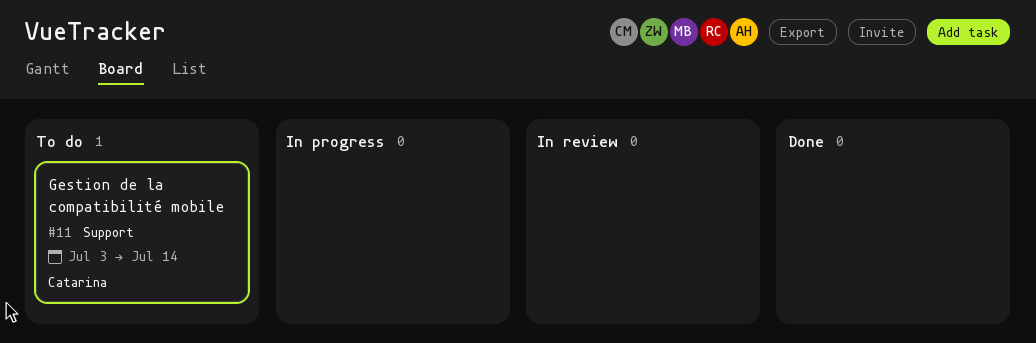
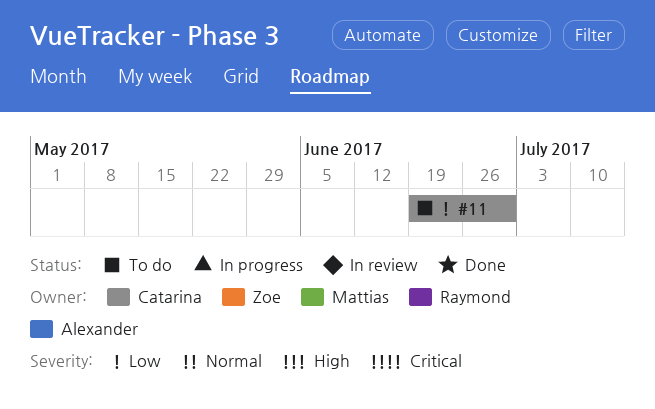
#11, start: Jul 3 -> Jun 19
#11, due: Jul 14 -> Jun 30

